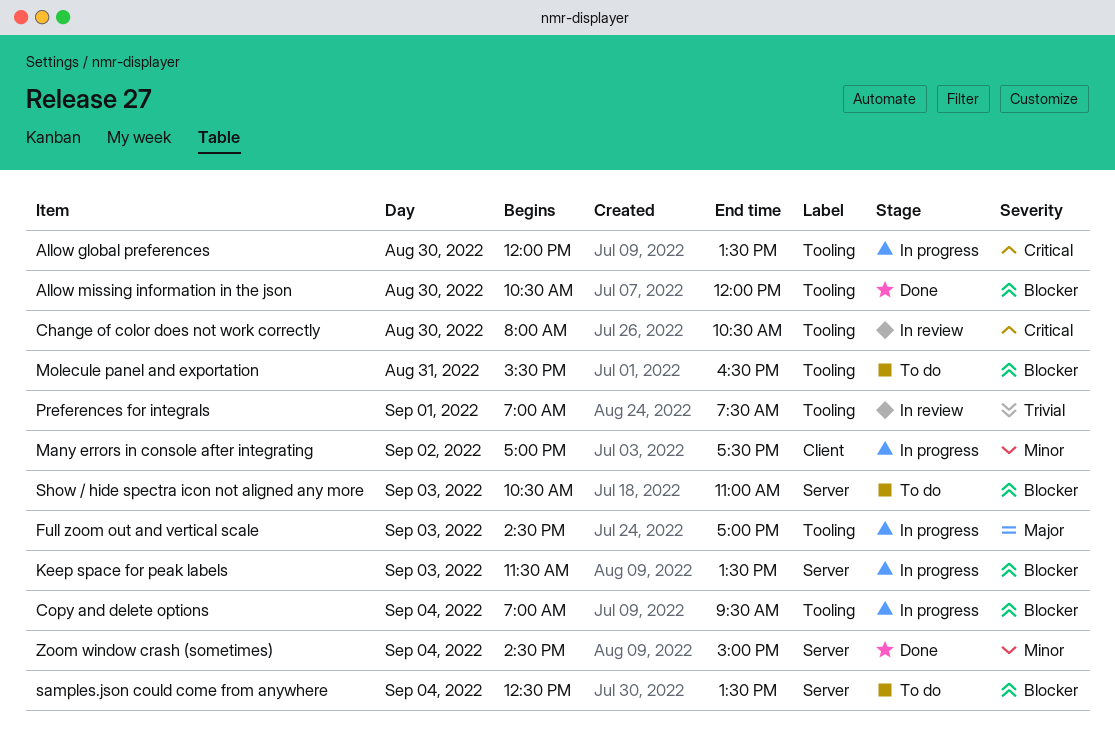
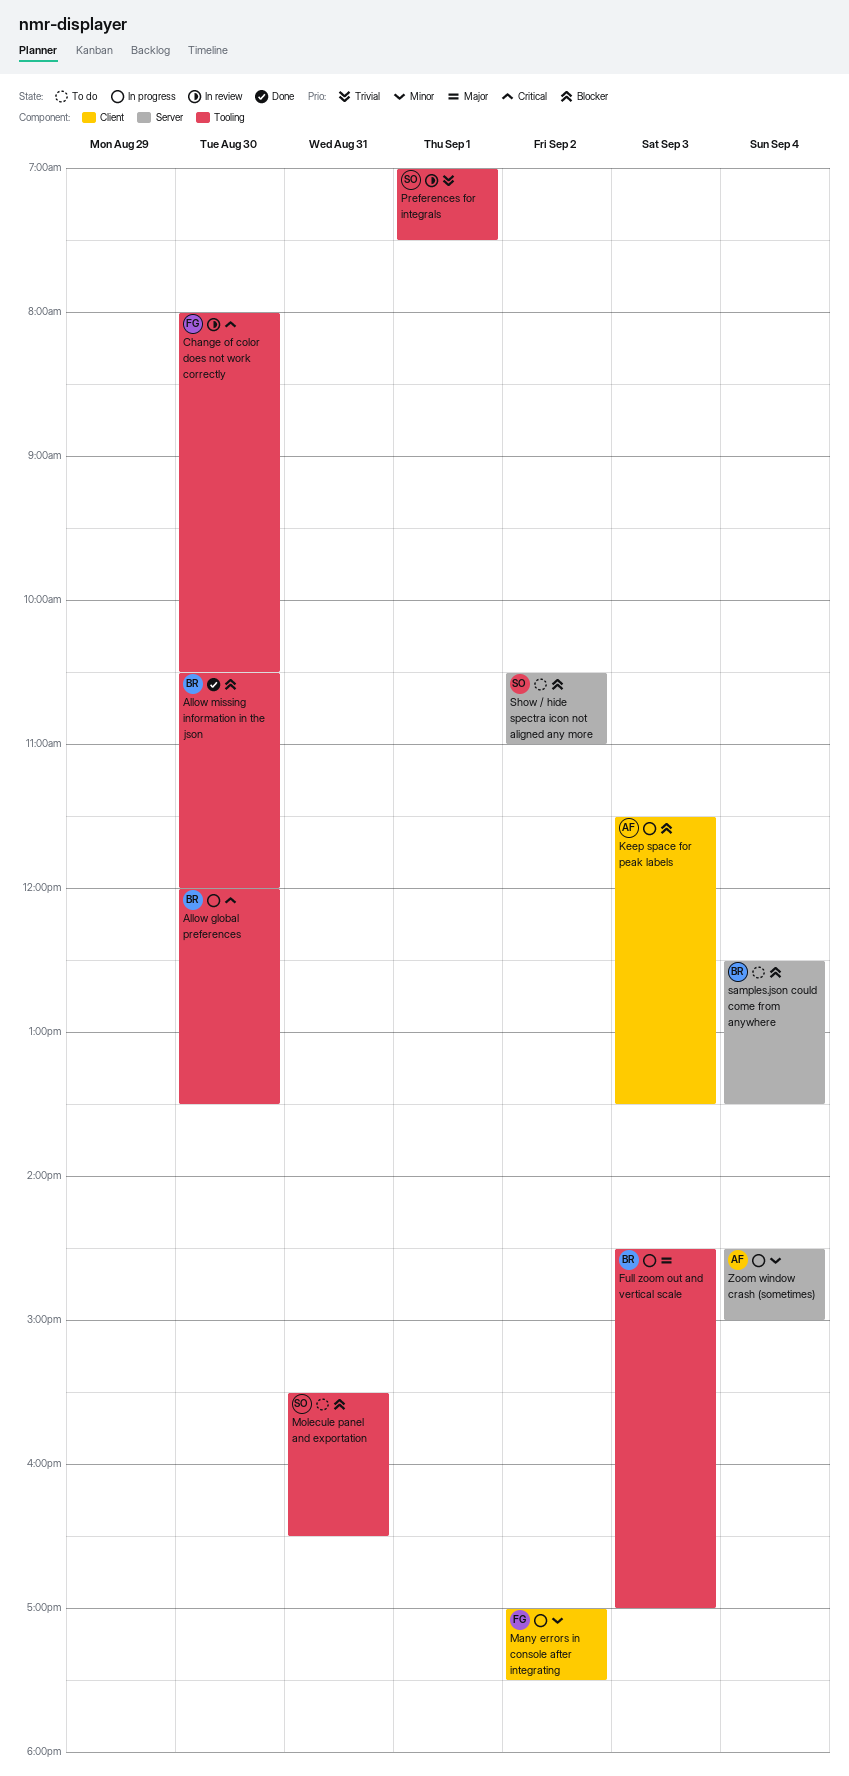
Copy and delete options: present -> none
Keep space for peak labels, label: Server -> Client
Show / hide spectra icon not aligned any more, day: Sep 3 -> Sep 2
Zoom window crash (sometimes), status: Done -> In progress

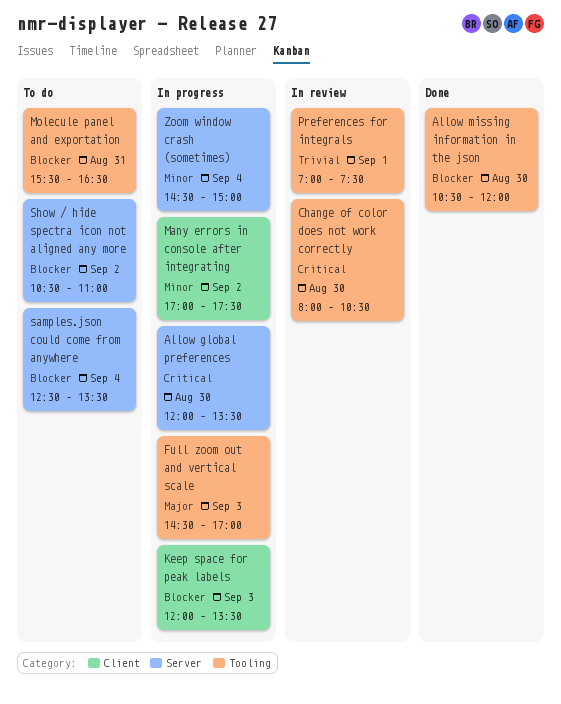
Allow global preferences, label: Tooling -> Server
Keep space for peak labels, begins: 11:30 -> 12:00

